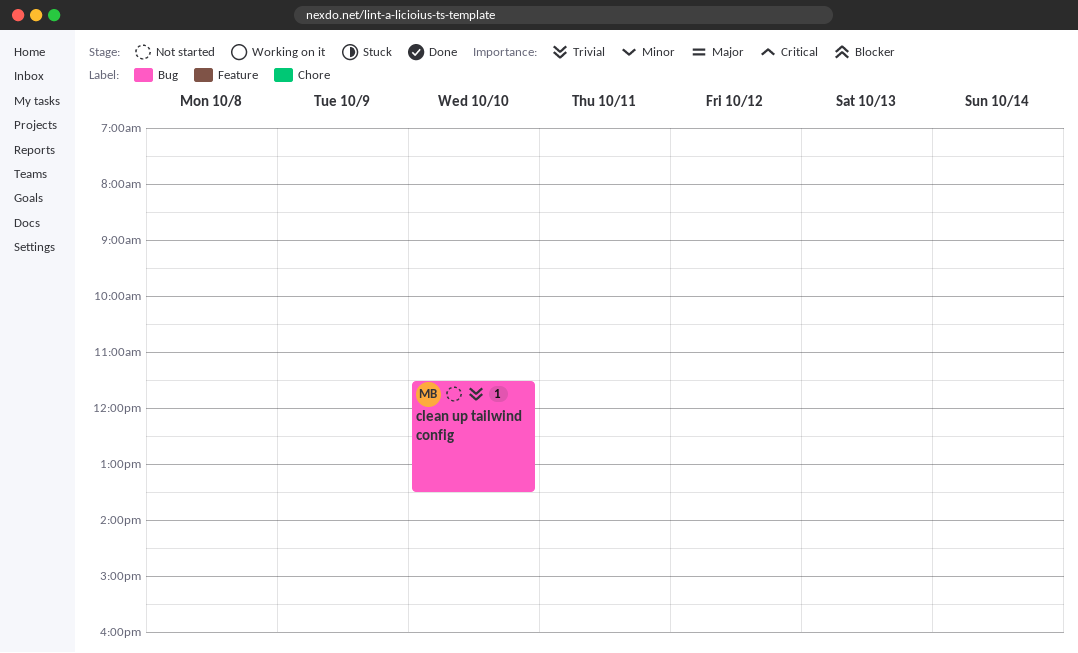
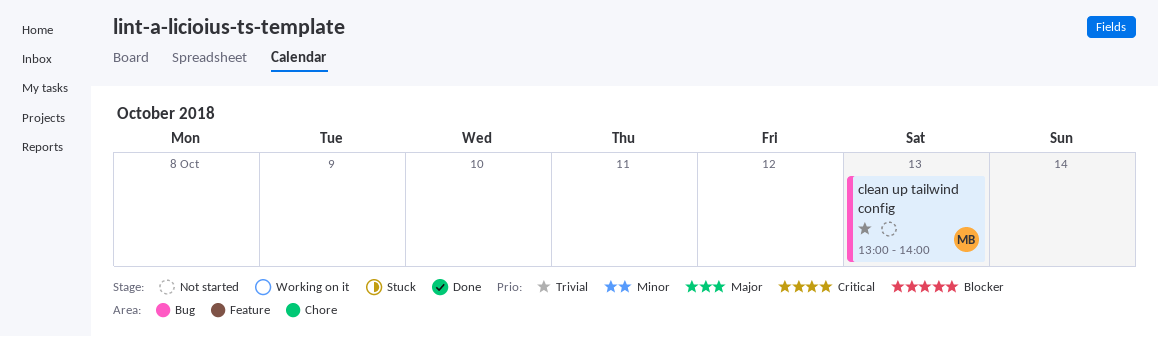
clean up tailwind config, day: Oct 10 -> Oct 13
clean up tailwind config, begins: 11:30 -> 13:00
clean up tailwind config, ends: 13:30 -> 14:00

